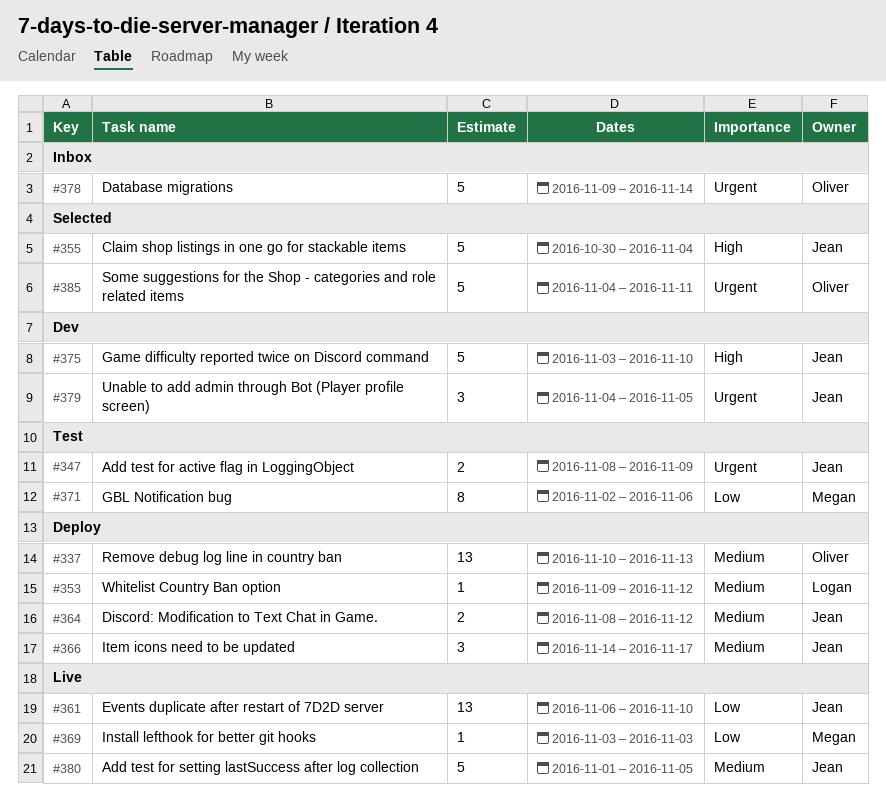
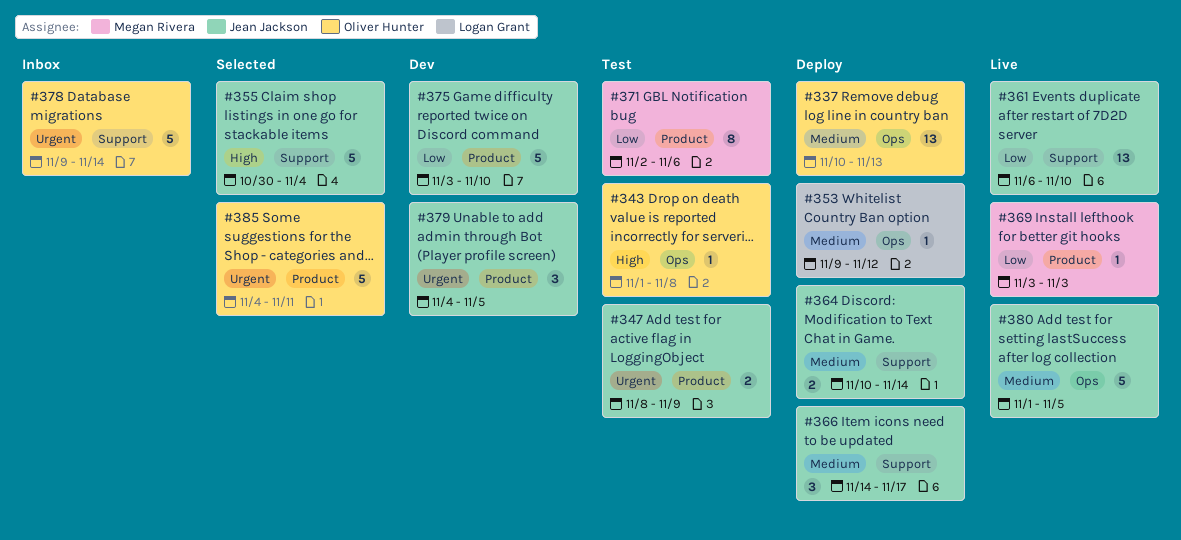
#343: none -> present
#364, start: Nov 8 -> Nov 10
#364, due: Nov 12 -> Nov 14
#375, priority: High -> Low

